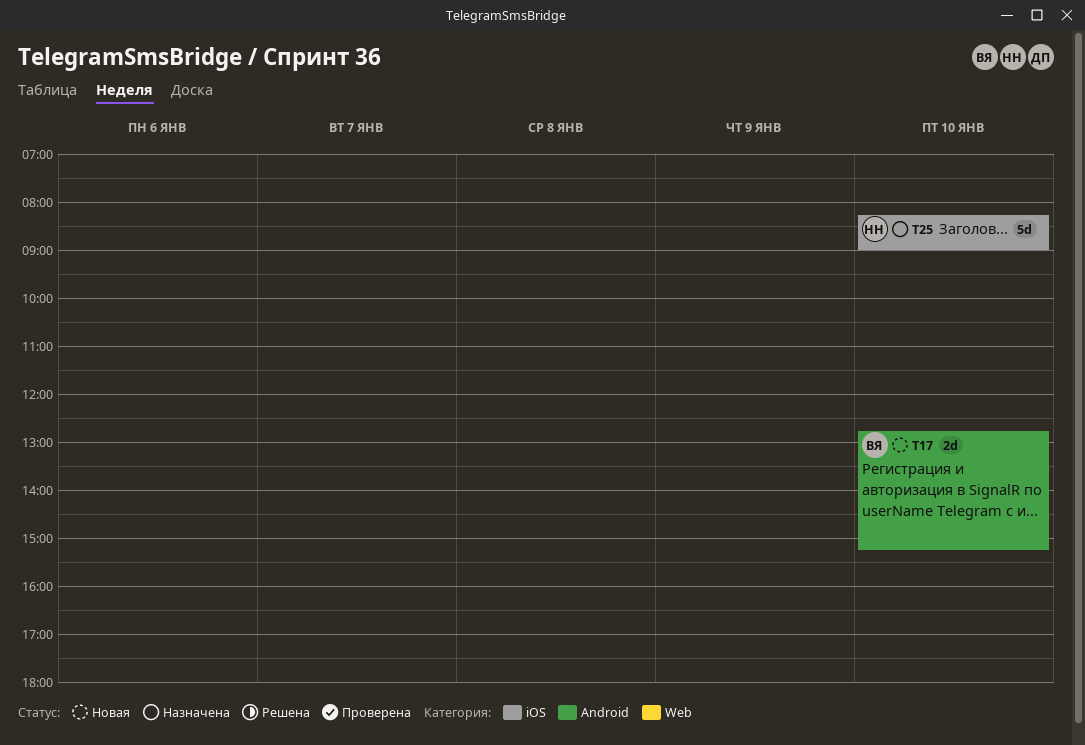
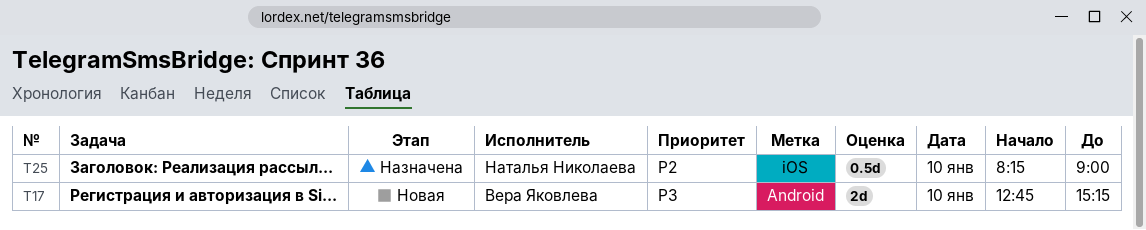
T25, estimate: 5d -> 0.5d

